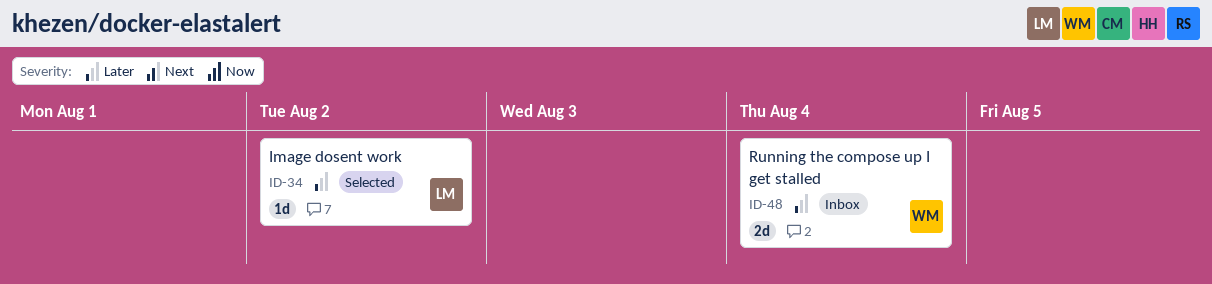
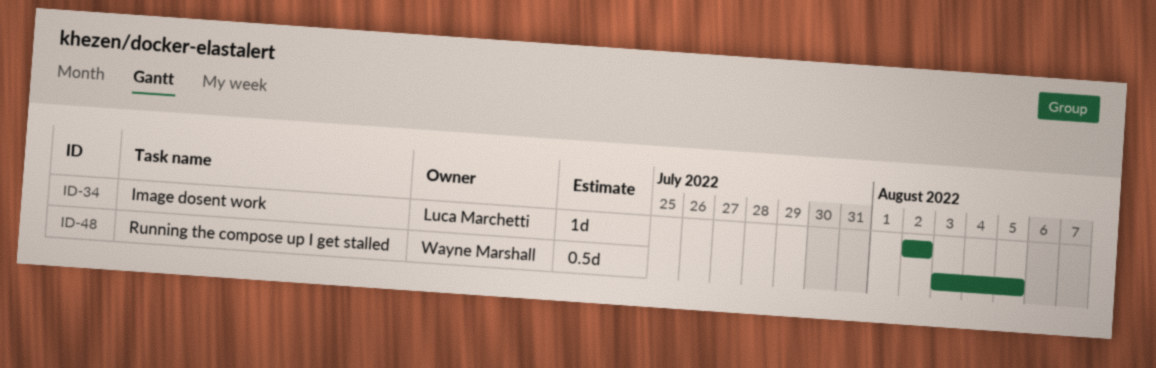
ID-48, estimate: 2d -> 0.5d
ID-48, due: Aug 4 -> Aug 5

